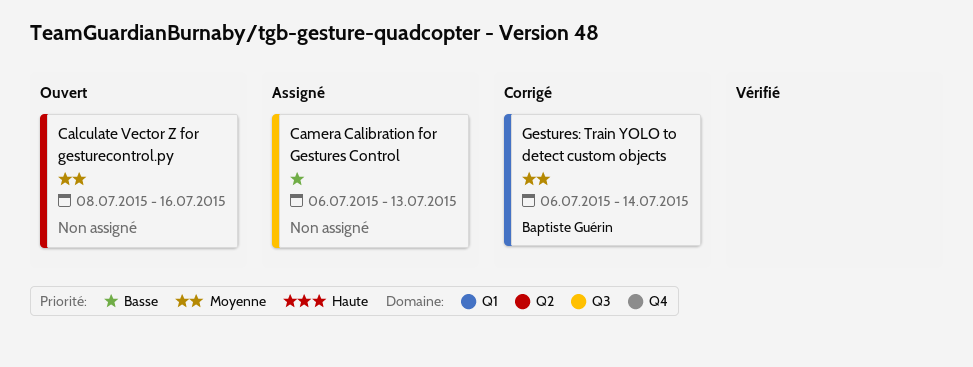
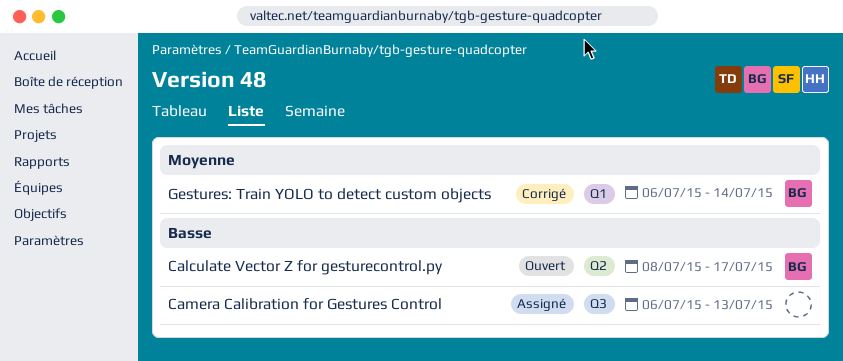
Calculate Vector Z for gesturecontrol.py, owner: none -> Baptiste Guérin
Calculate Vector Z for gesturecontrol.py, priority: Moyenne -> Basse
Calculate Vector Z for gesturecontrol.py, due: Jul 16 -> Jul 17

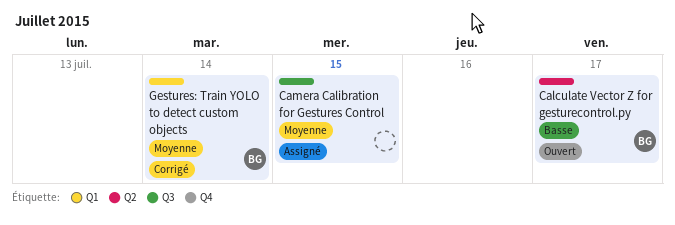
Camera Calibration for Gestures Control, priority: Basse -> Moyenne
Camera Calibration for Gestures Control, due: Jul 13 -> Jul 15

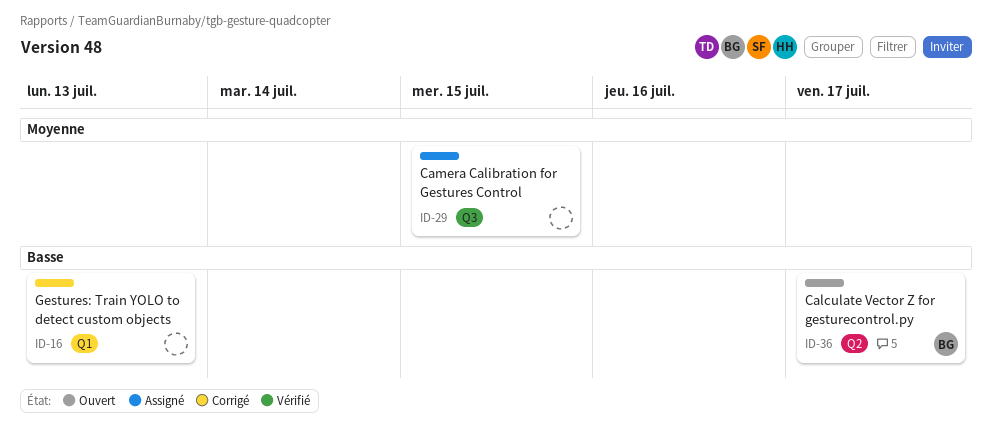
Gestures: Train YOLO to detect custom objects, owner: BG -> none
Gestures: Train YOLO to detect custom objects, priority: Moyenne -> Basse
Gestures: Train YOLO to detect custom objects, due: Jul 14 -> Jul 13

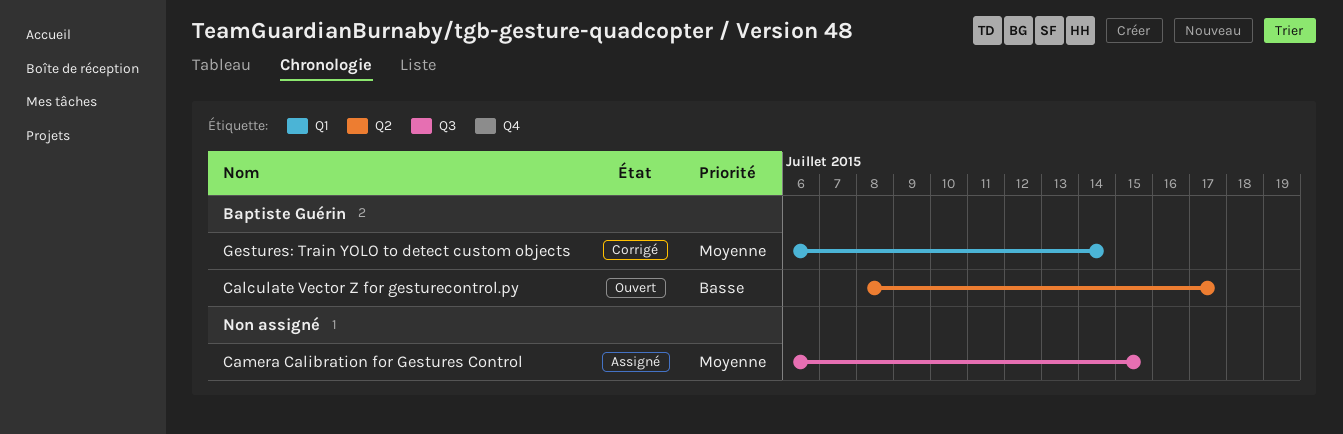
Gestures: Train YOLO to detect custom objects, owner: none -> Baptiste Guérin
Gestures: Train YOLO to detect custom objects, priority: Basse -> Moyenne
Gestures: Train YOLO to detect custom objects, due: Jul 13 -> Jul 14

